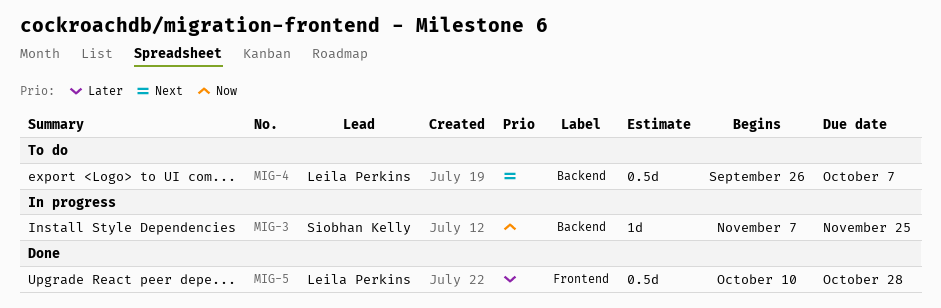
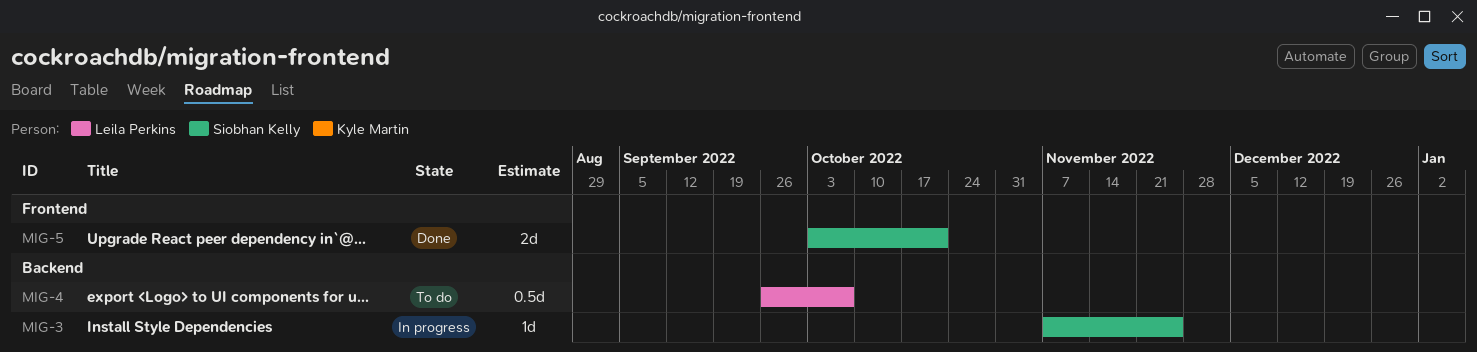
MIG-5, owner: Leila Perkins -> Siobhan Kelly
MIG-5, estimate: 0.5d -> 2d
MIG-5, start: Oct 10 -> Oct 3
MIG-5, due: Oct 28 -> Oct 21

